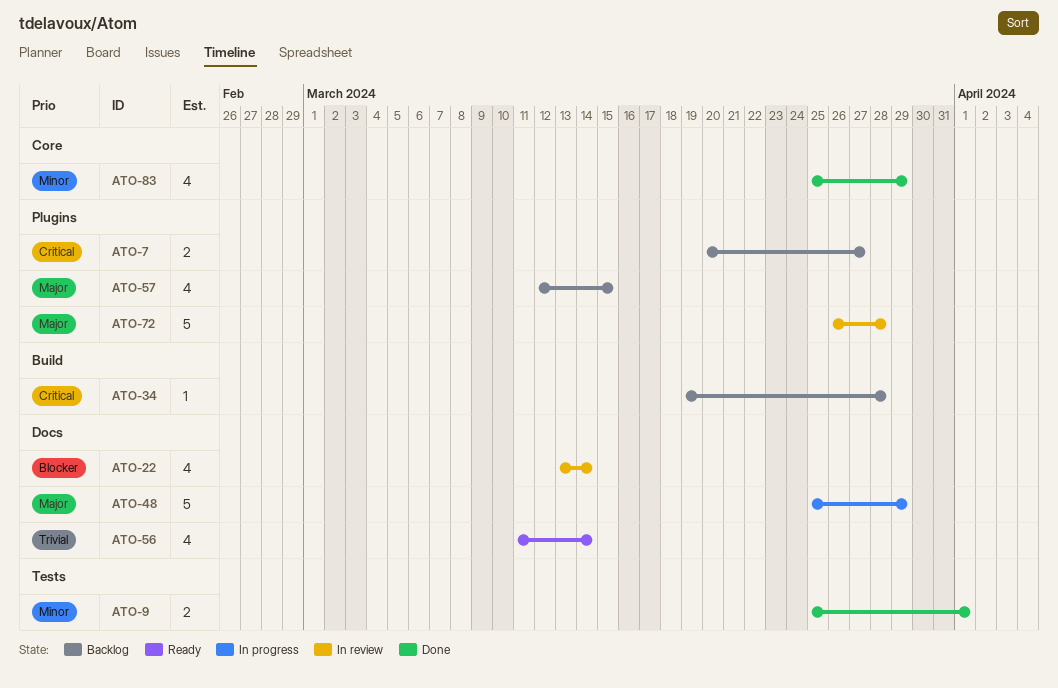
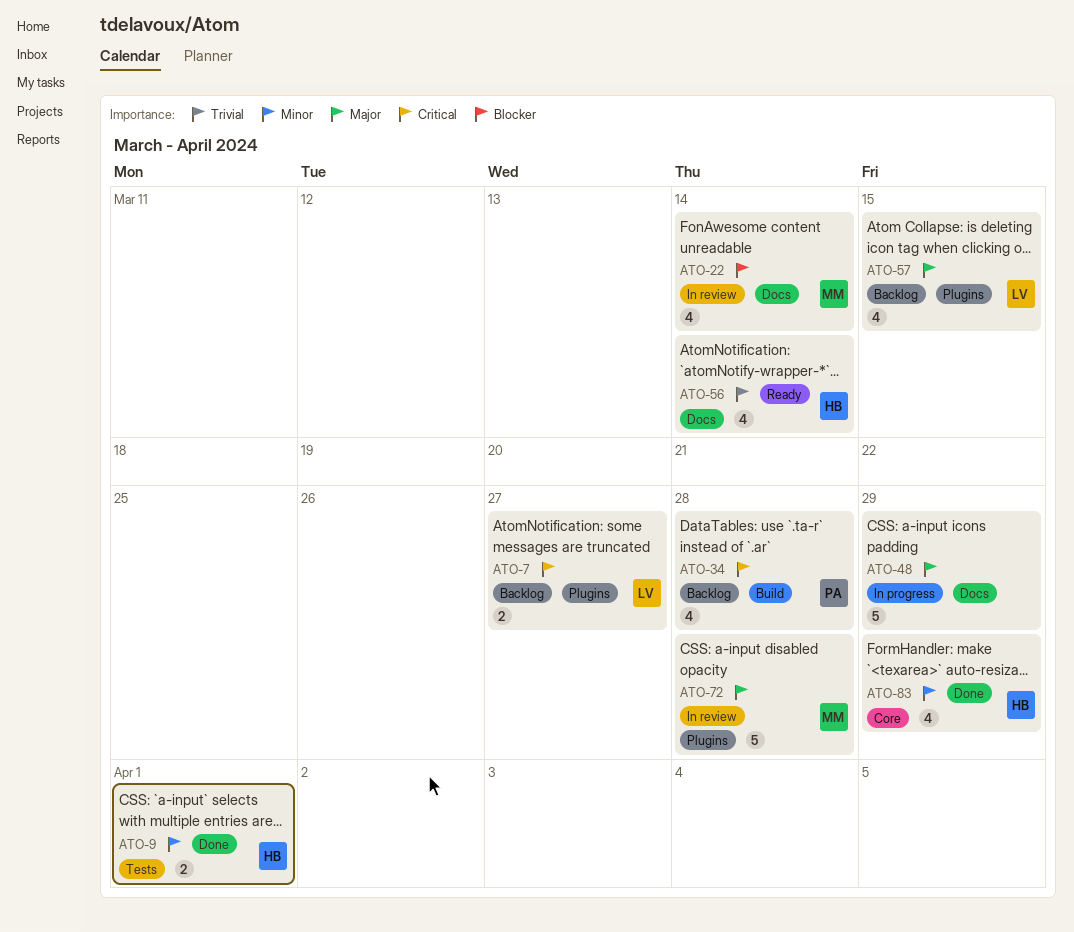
ATO-34, estimate: 1 -> 4

